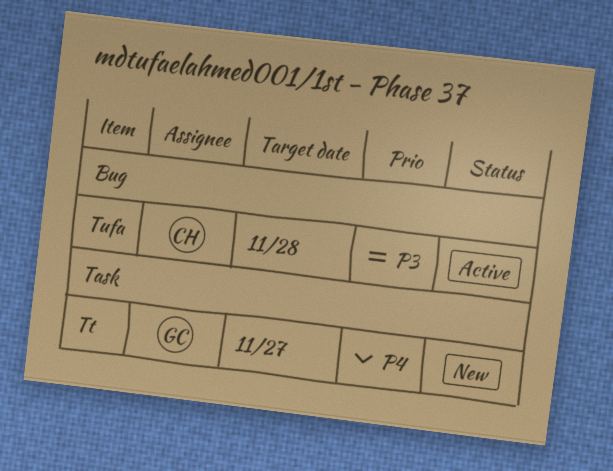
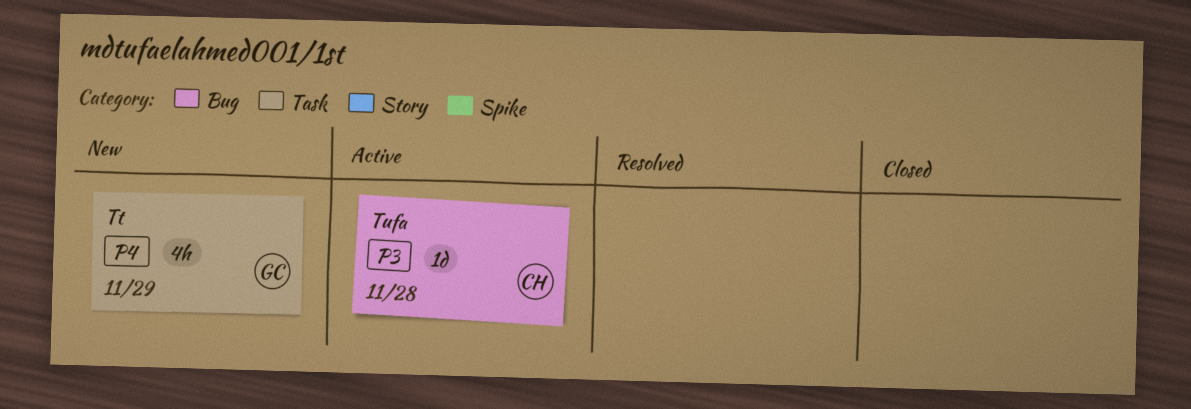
Tt, due: Nov 27 -> Nov 29

